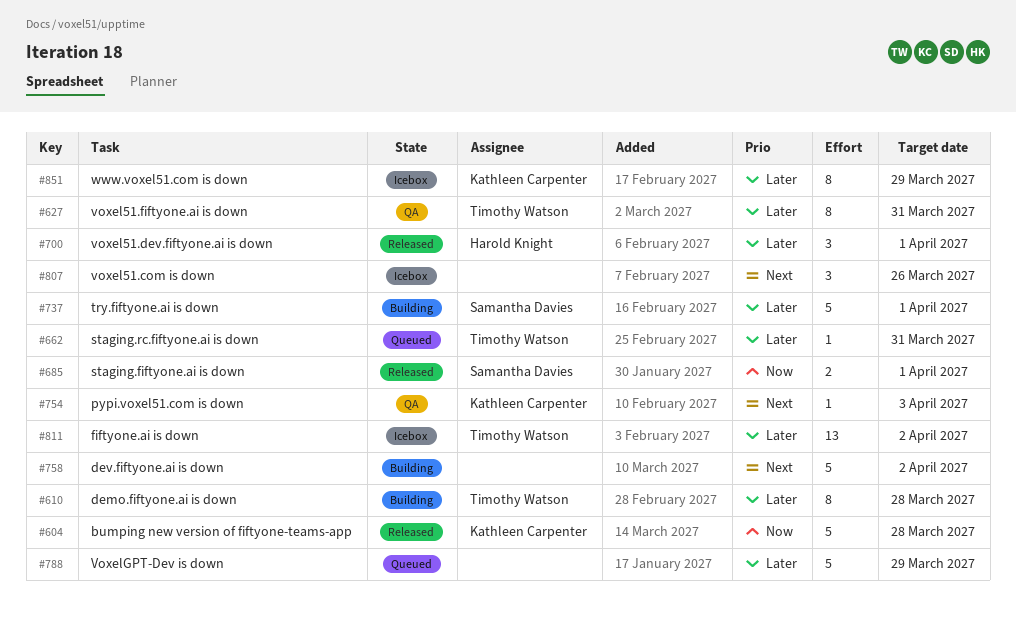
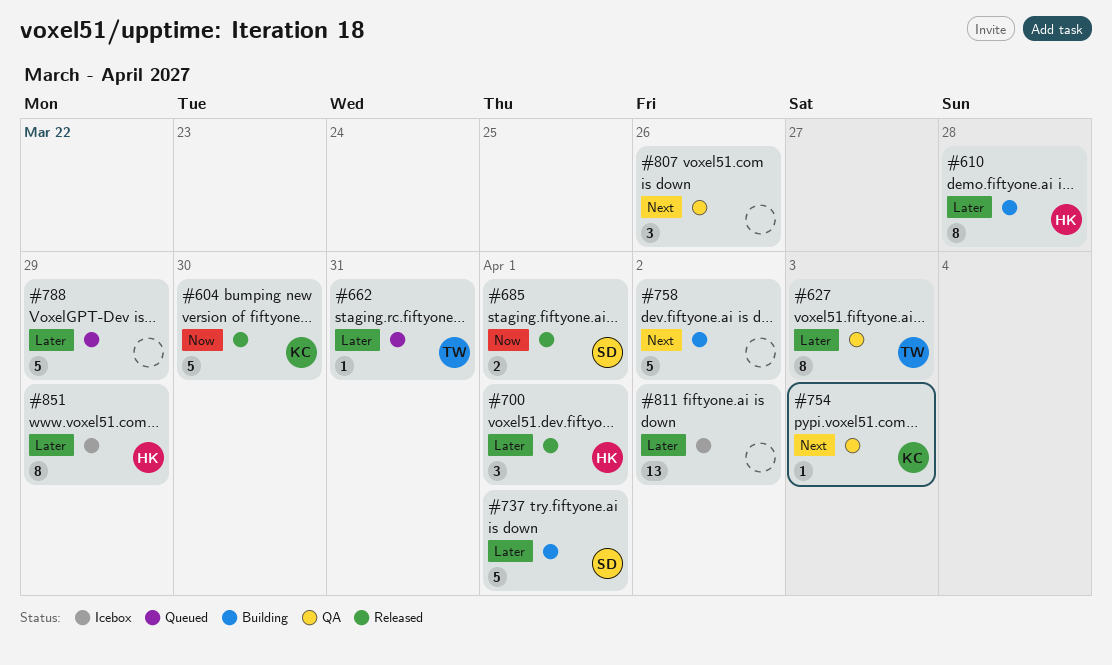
#604, due: Mar 28 -> Mar 30
#610, owner: Timothy Watson -> Harold Knight
#627, due: Mar 31 -> Apr 3
#807, status: Icebox -> QA
#811, owner: Timothy Watson -> none
#851, owner: Kathleen Carpenter -> Harold Knight

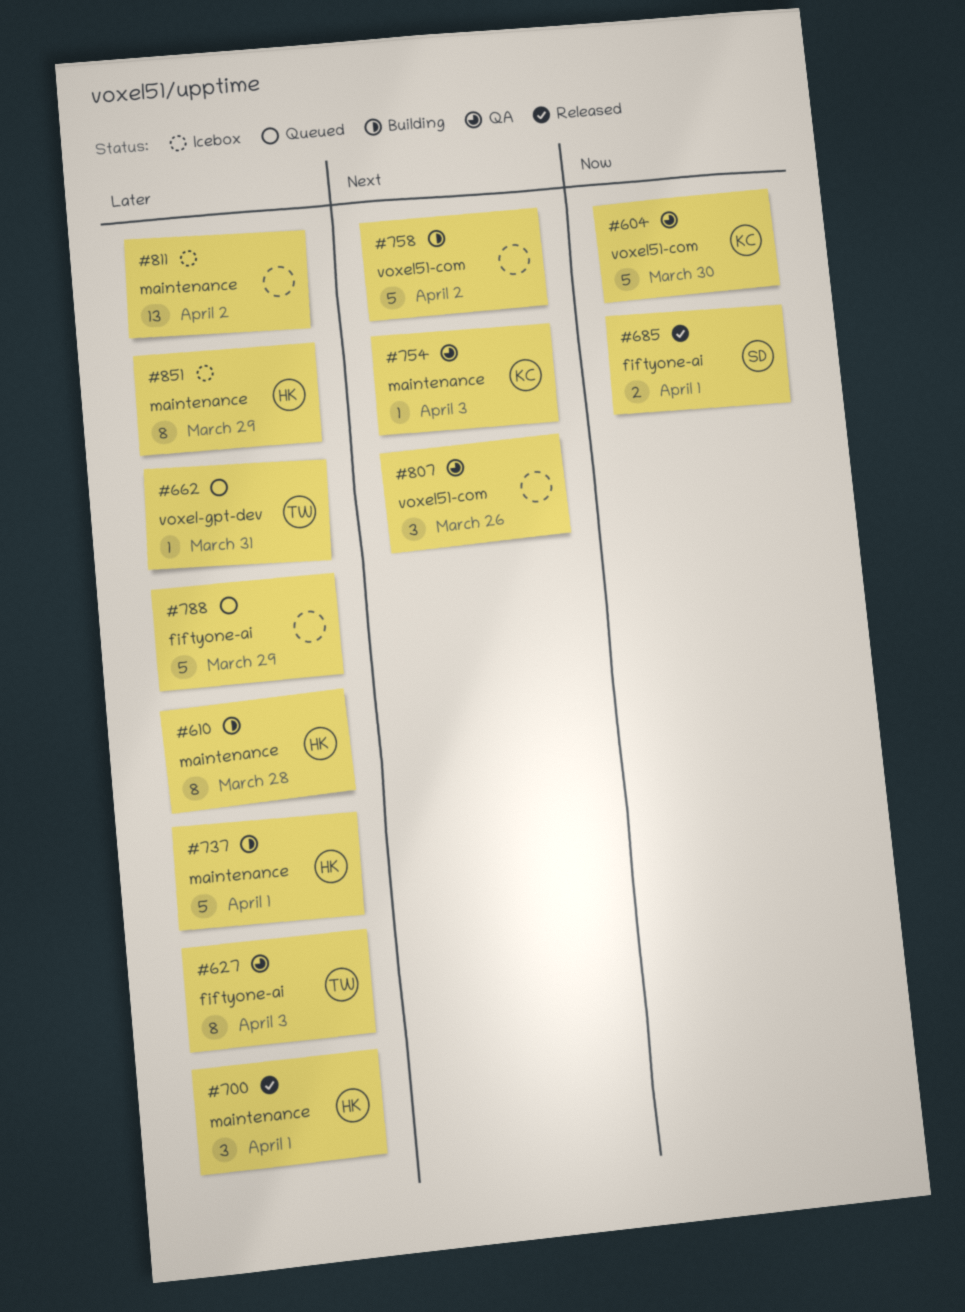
#604, status: Released -> QA
#737, owner: SD -> HK

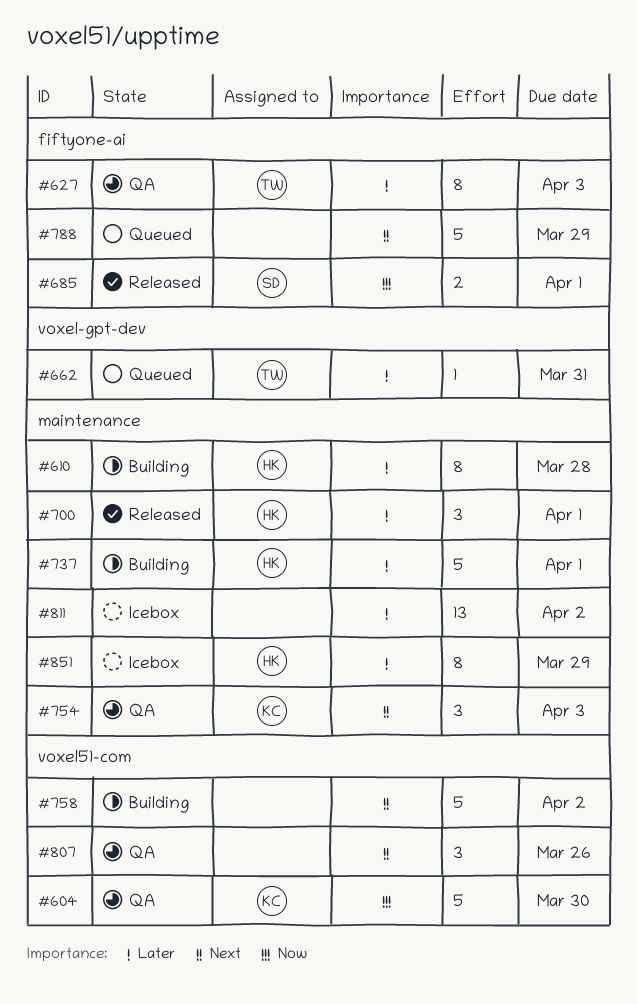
#754, estimate: 1 -> 3
#788, priority: Later -> Next

